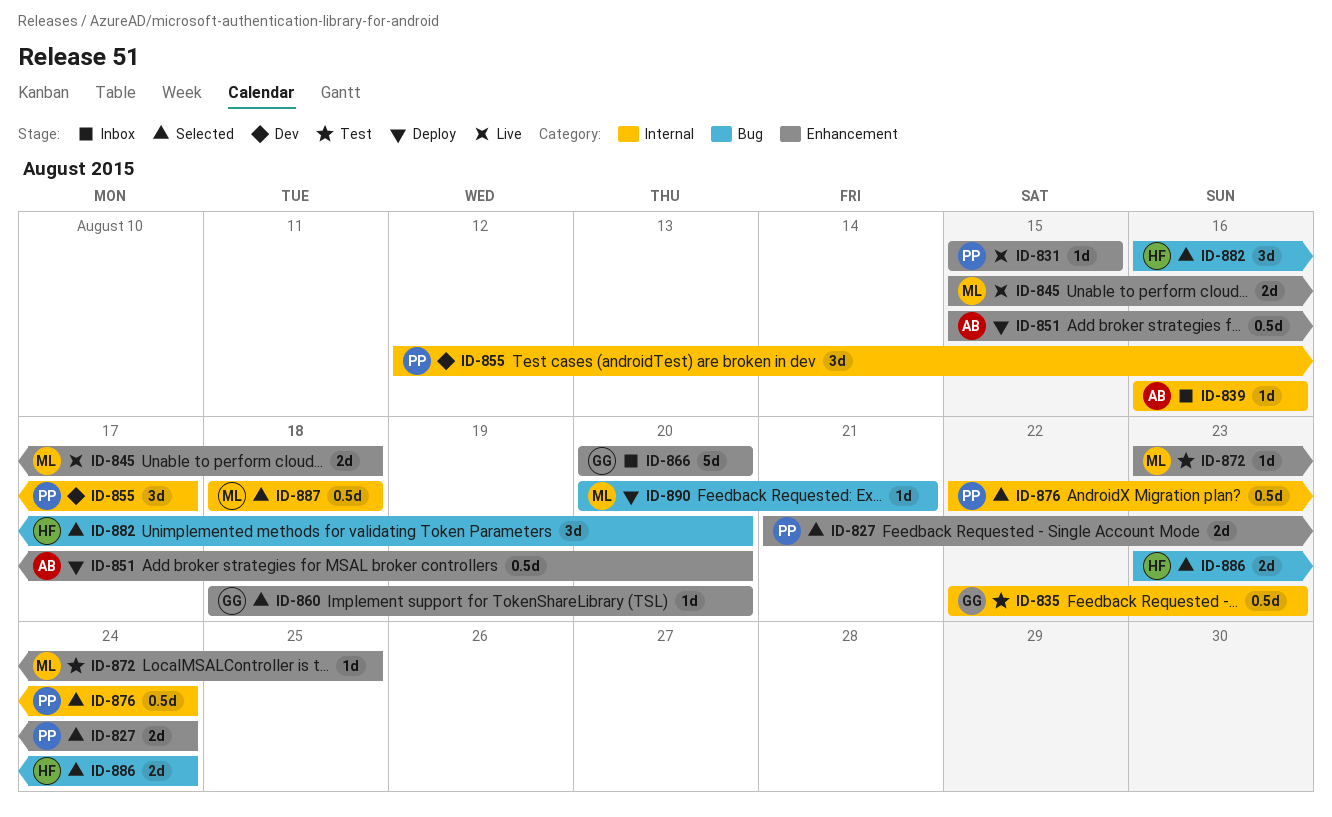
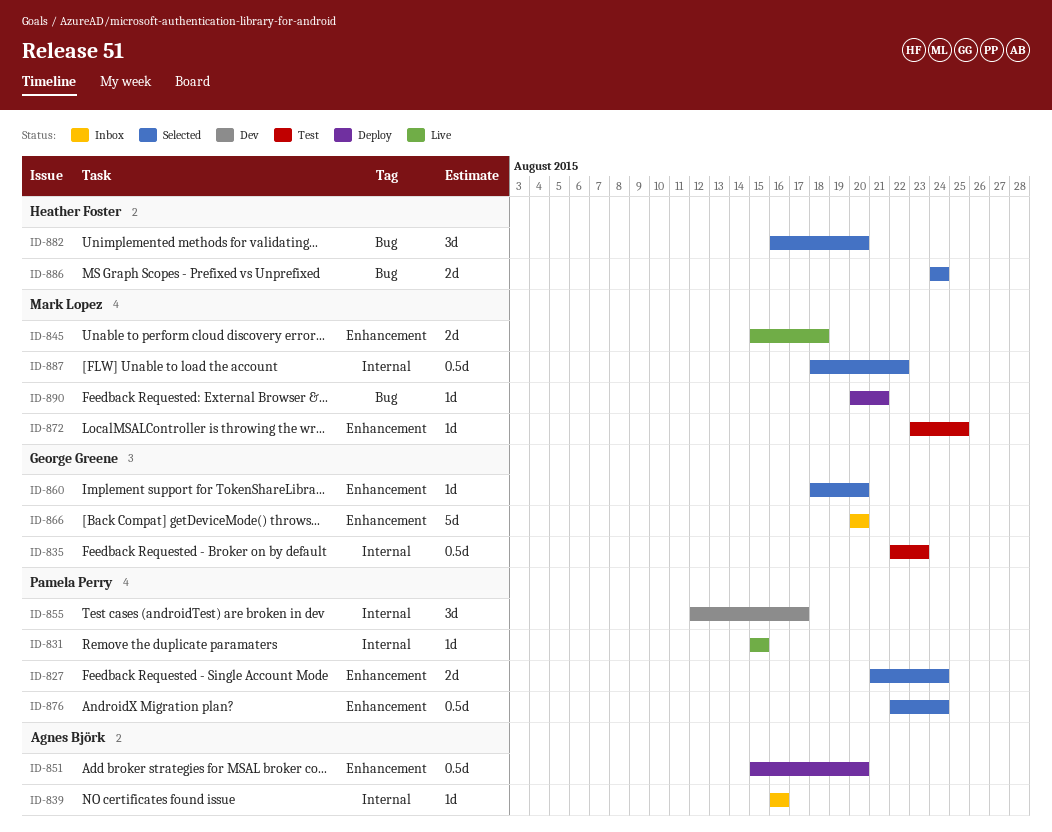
ID-831, label: Enhancement -> Internal
ID-876, label: Internal -> Enhancement
ID-886, start: Aug 23 -> Aug 24
ID-887, due: Aug 18 -> Aug 22

